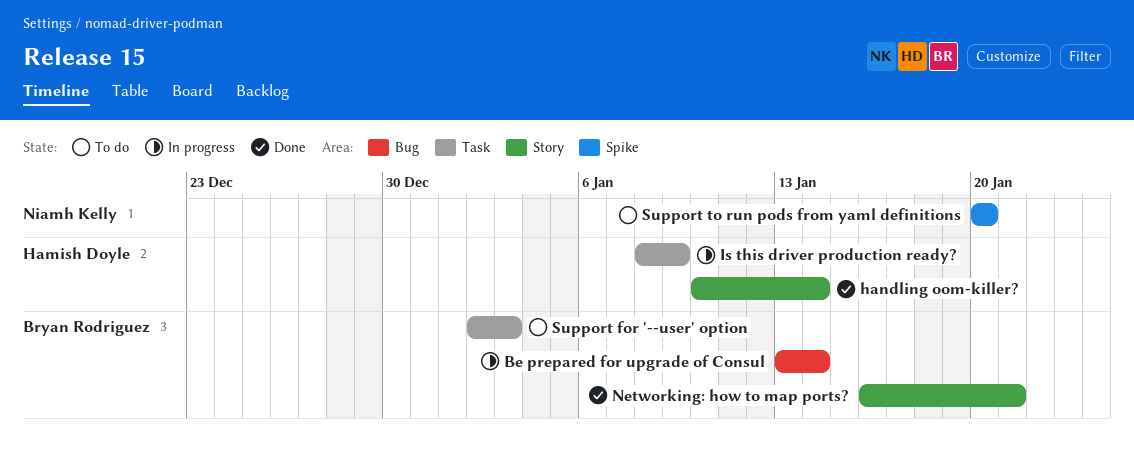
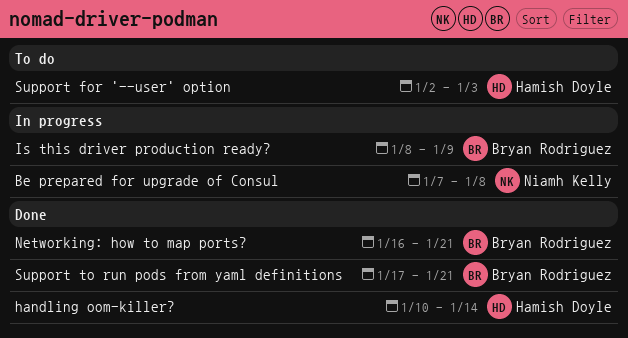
Be prepared for upgrade of Consul, owner: Bryan Rodriguez -> Niamh Kelly
Be prepared for upgrade of Consul, start: Jan 13 -> Jan 7
Be prepared for upgrade of Consul, due: Jan 14 -> Jan 8
Is this driver production ready?, owner: Hamish Doyle -> Bryan Rodriguez
Support for '--user' option, owner: Bryan Rodriguez -> Hamish Doyle
Support to run pods from yaml definitions, status: To do -> Done
Support to run pods from yaml definitions, owner: Niamh Kelly -> Bryan Rodriguez
Support to run pods from yaml definitions, start: Jan 20 -> Jan 17
Support to run pods from yaml definitions, due: Jan 20 -> Jan 21

